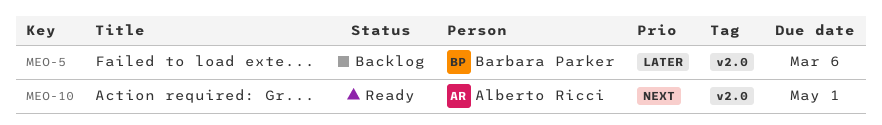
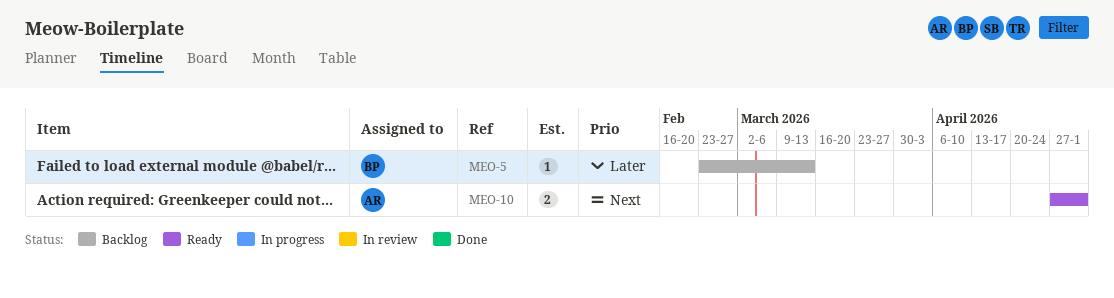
MEO-5, due: Mar 6 -> Mar 13

